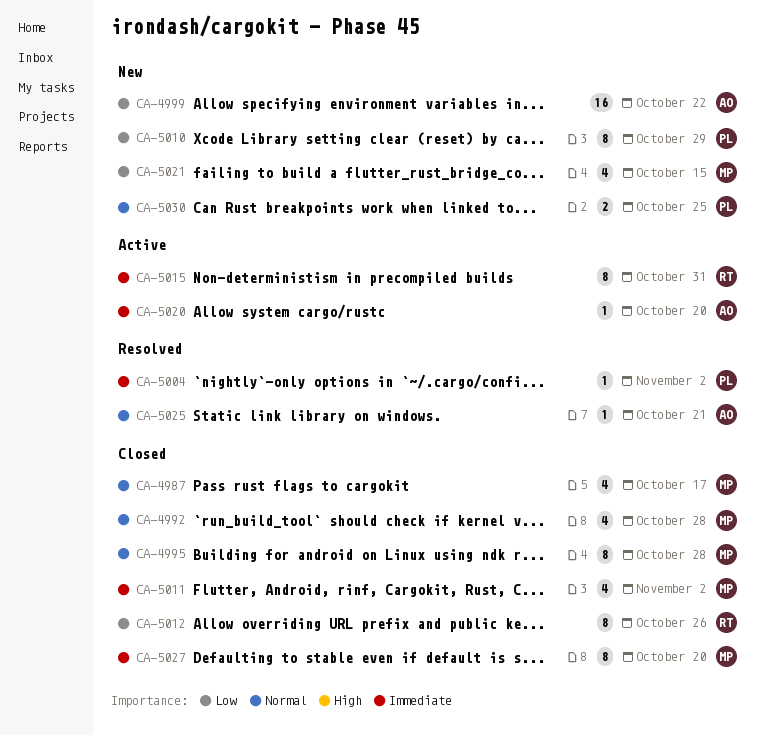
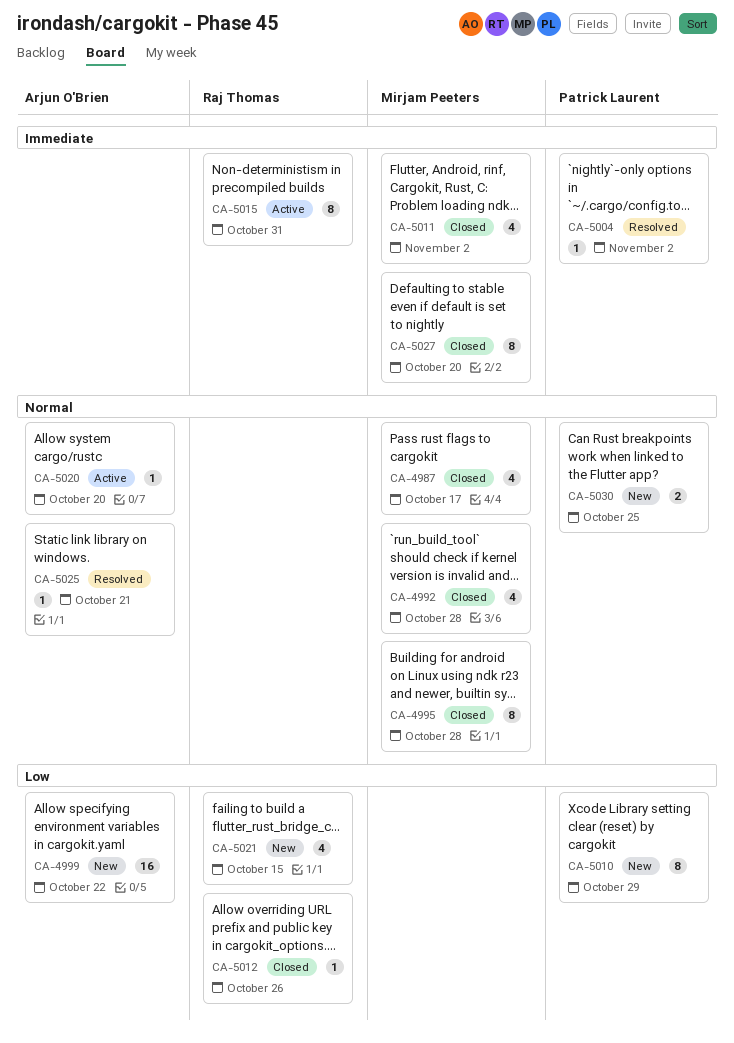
CA-5012, estimate: 8 -> 1
CA-5020, priority: Immediate -> Normal
CA-5021, owner: Mirjam Peeters -> Raj Thomas

